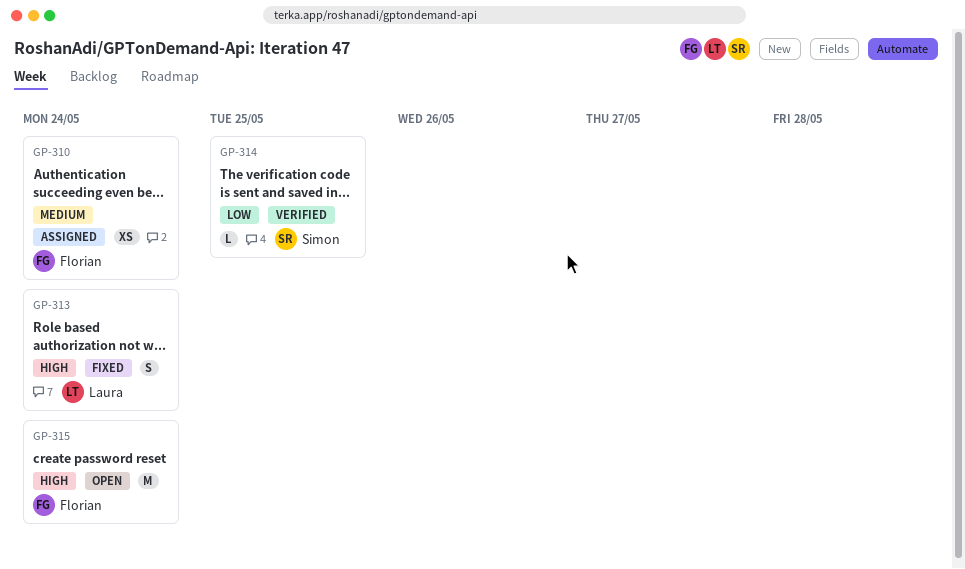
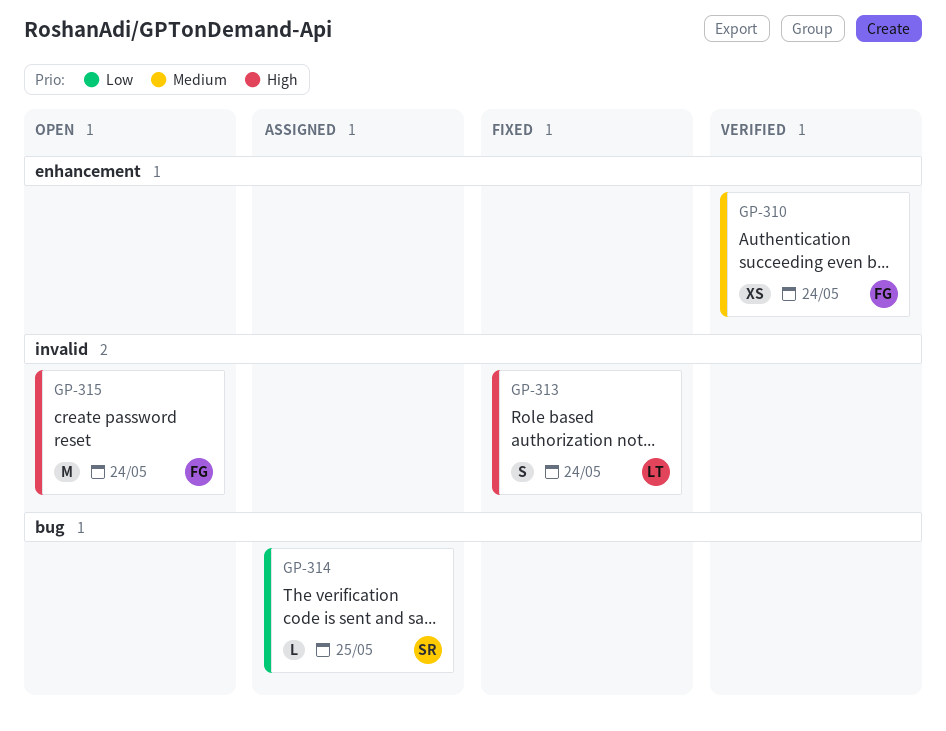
GP-310, status: Assigned -> Verified
GP-314, status: Verified -> Assigned

